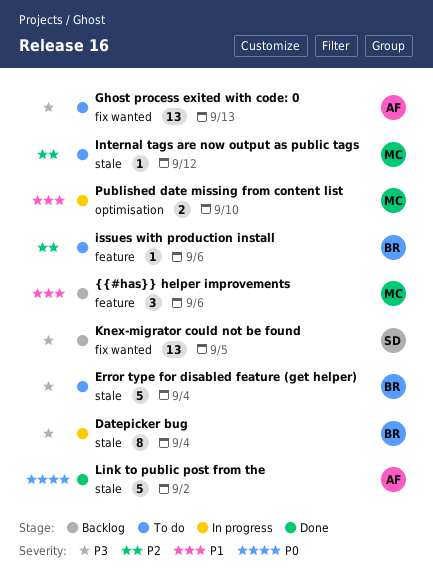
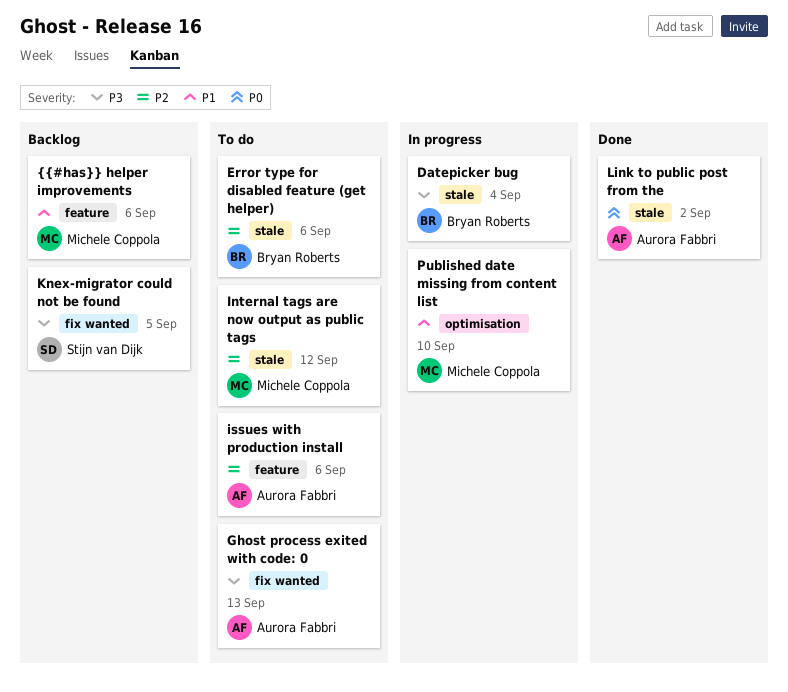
Error type for disabled feature (get helper), priority: P3 -> P2
Error type for disabled feature (get helper), due: Sep 4 -> Sep 6
issues with production install, owner: Bryan Roberts -> Aurora Fabbri

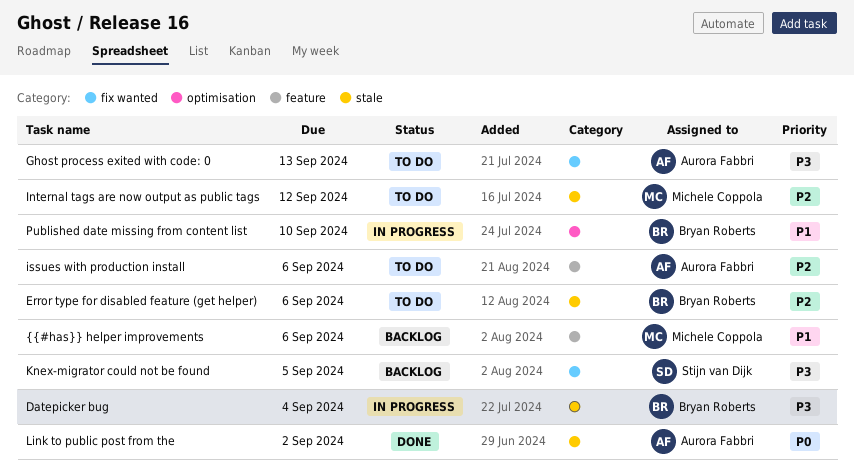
Published date missing from content list, owner: Michele Coppola -> Bryan Roberts

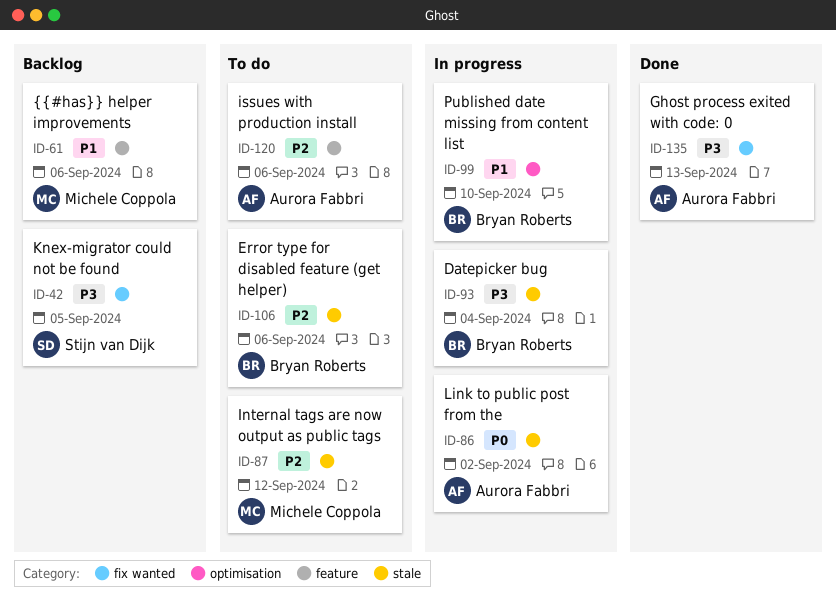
Ghost process exited with code: 0, status: To do -> Done
Link to public post from the, status: Done -> In progress

